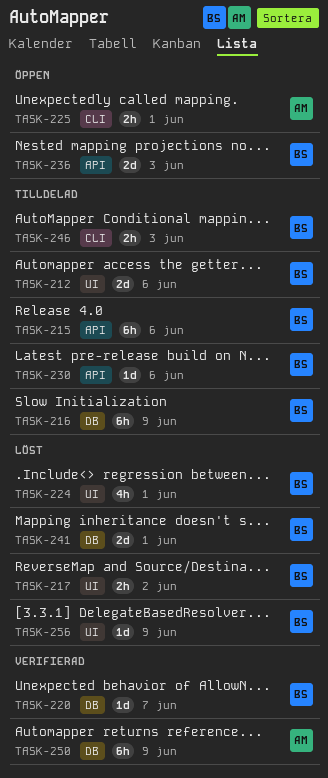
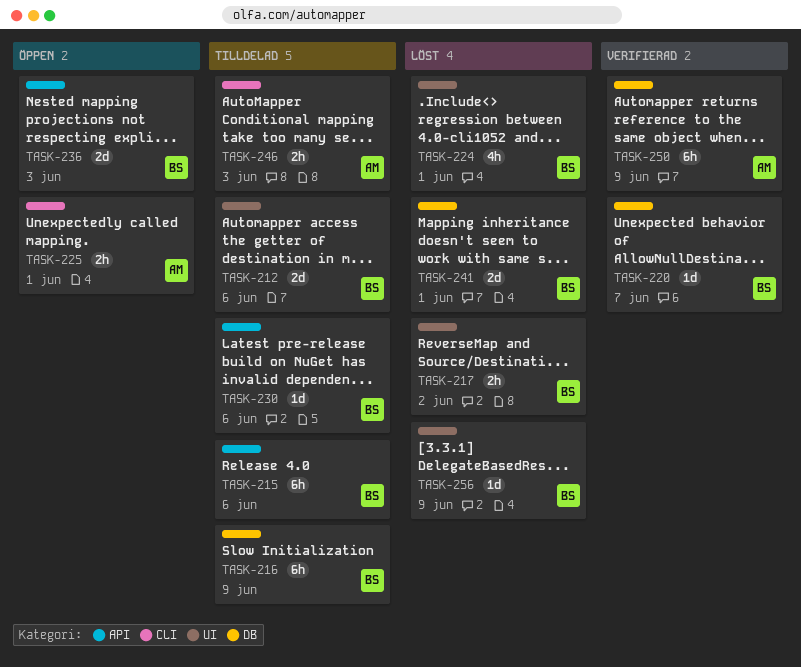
TASK-246, owner: BS -> AM

